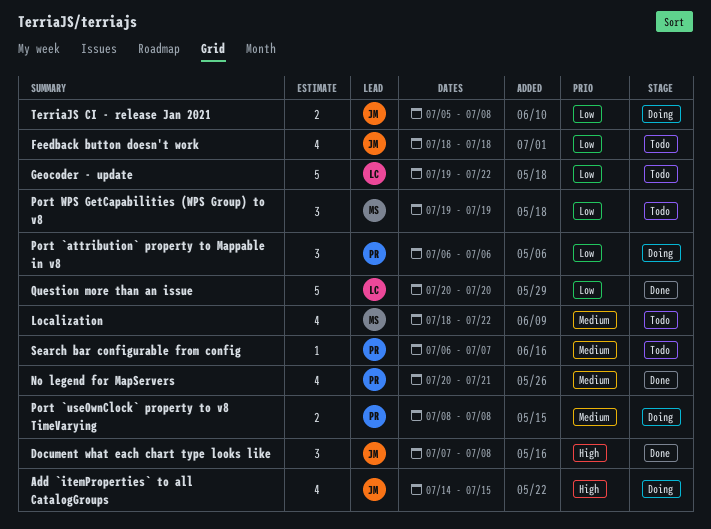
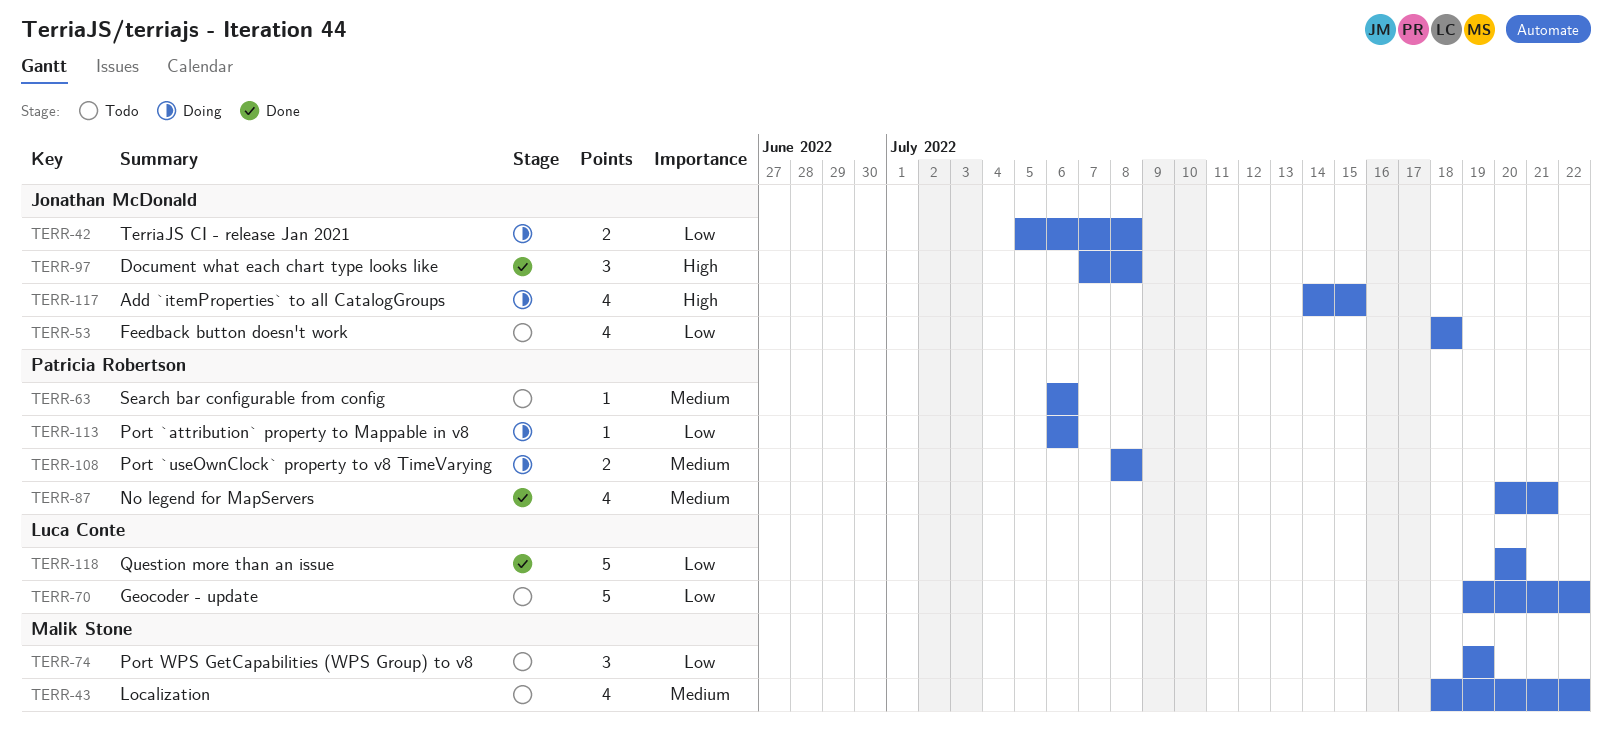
Port `attribution` property to Mappable in v8, estimate: 3 -> 1
Search bar configurable from config, due: Jul 7 -> Jul 6

